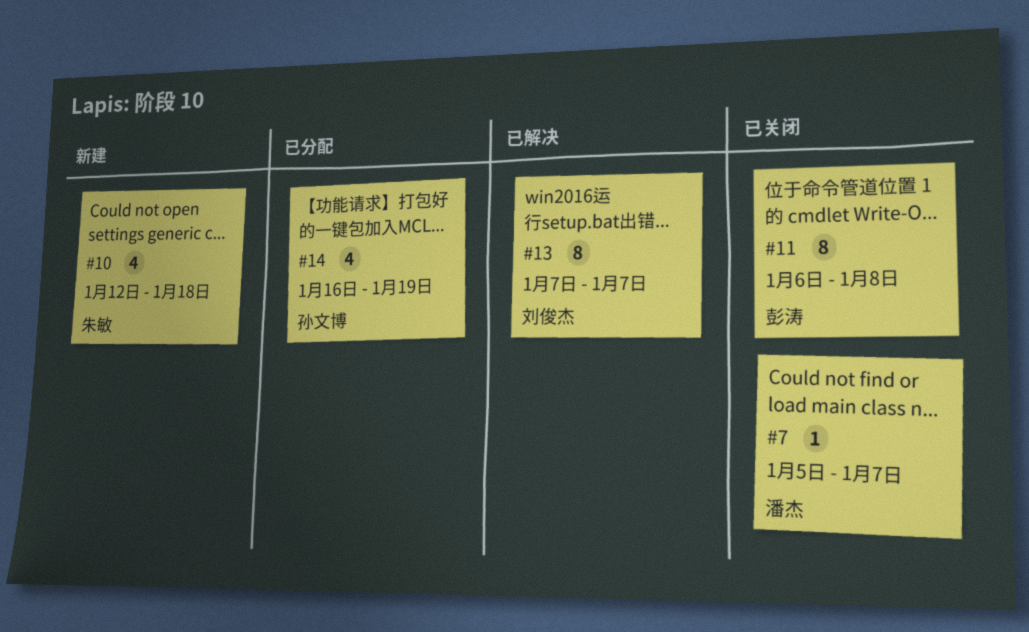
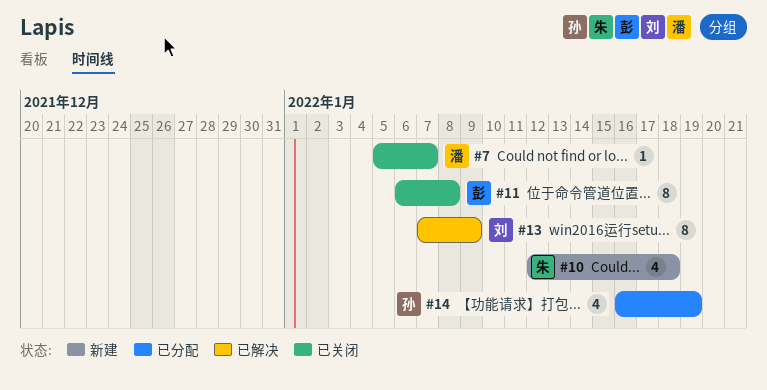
#13, due: Jan 7 -> Jan 9

